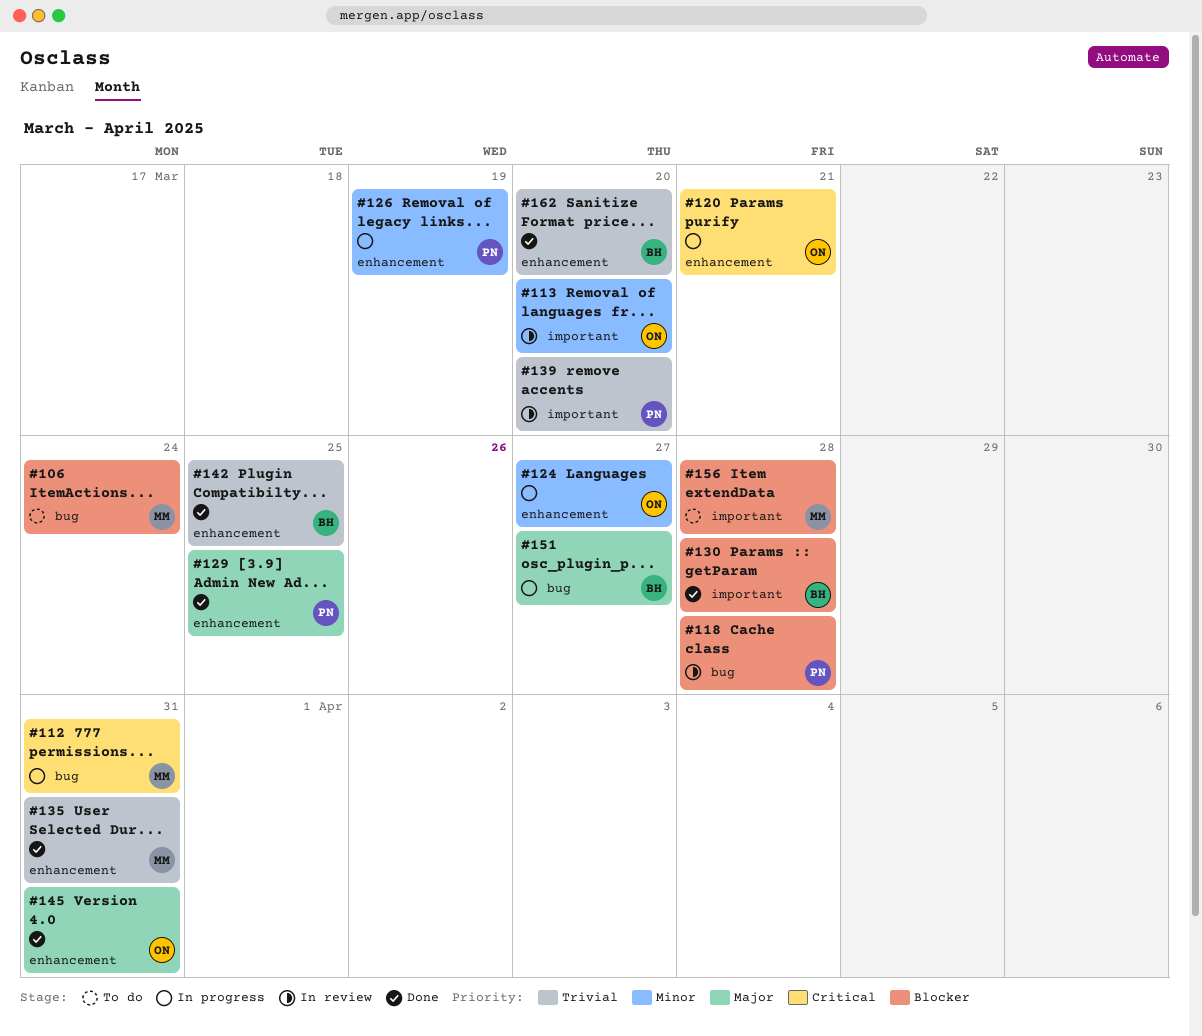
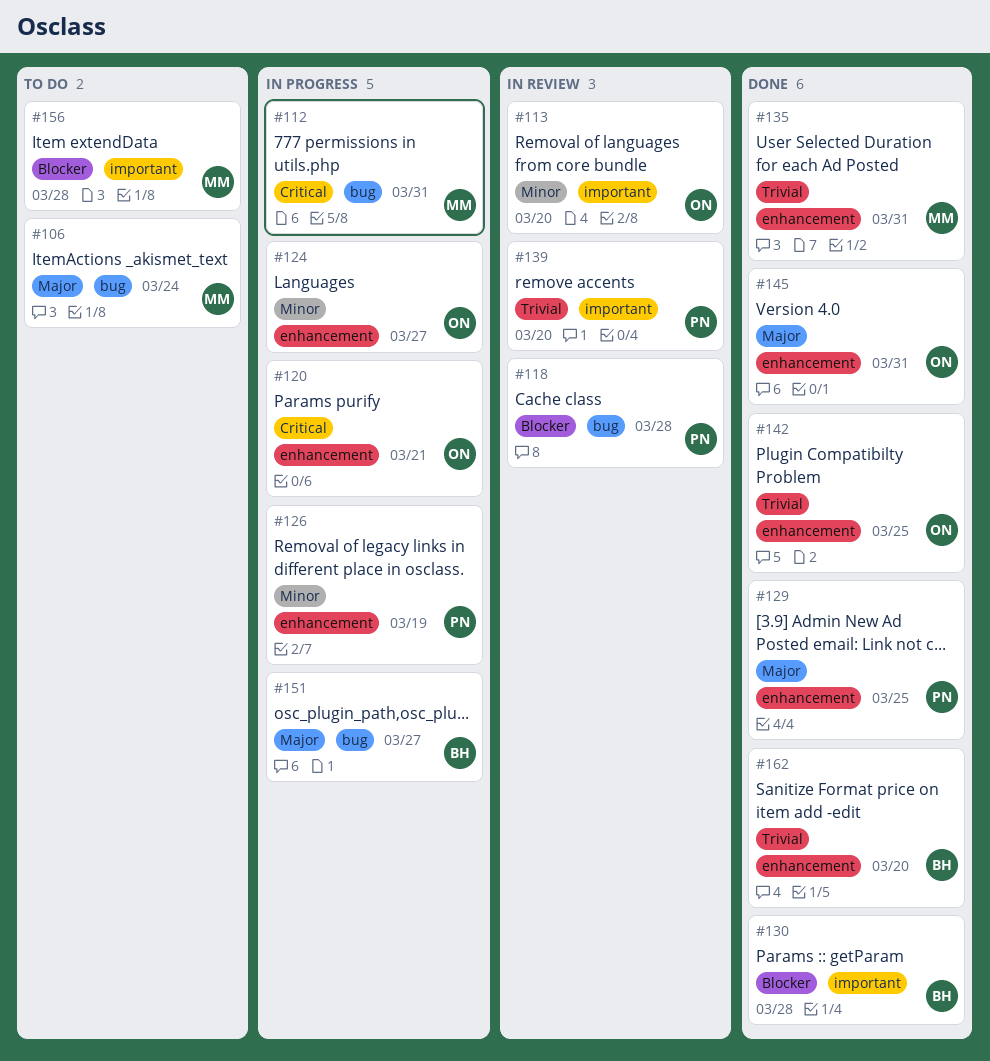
#106, priority: Blocker -> Major
#142, owner: BH -> ON

